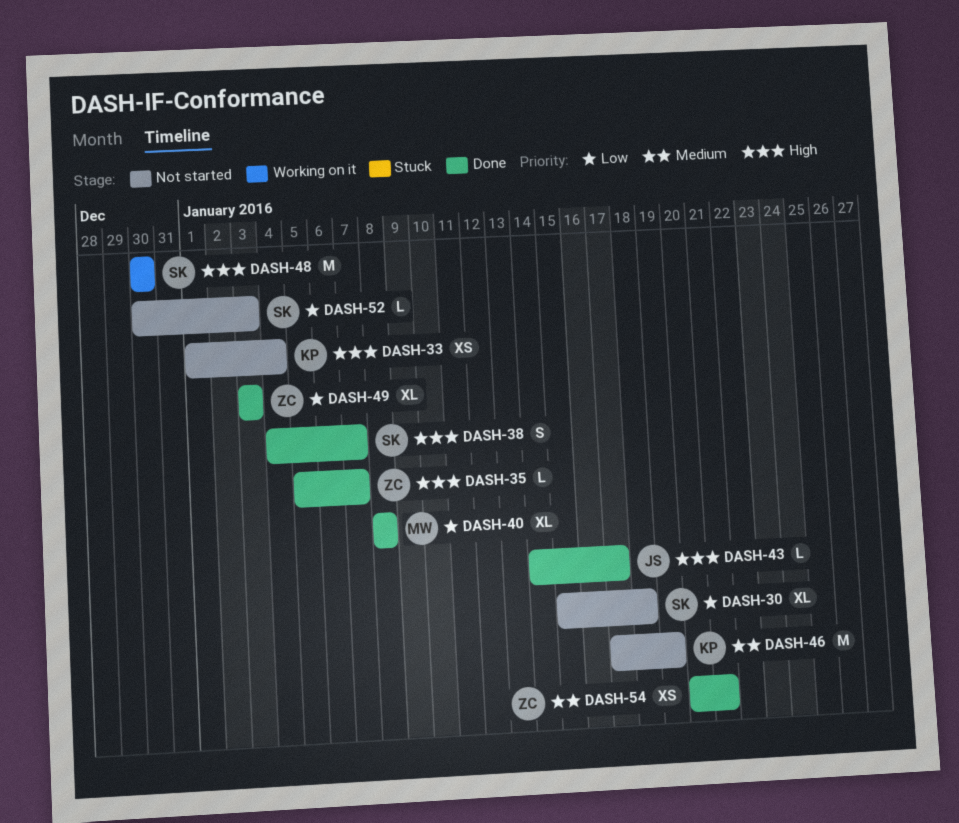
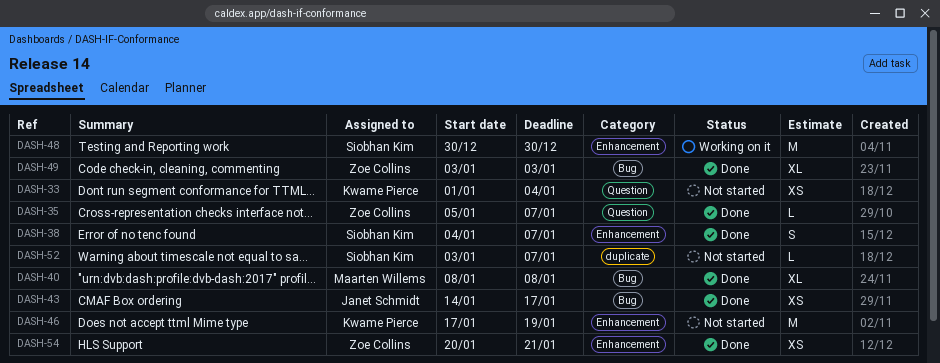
DASH-30: present -> none
DASH-43, estimate: L -> XS
DASH-52, start: Dec 30 -> Jan 3
DASH-52, due: Jan 3 -> Jan 7

